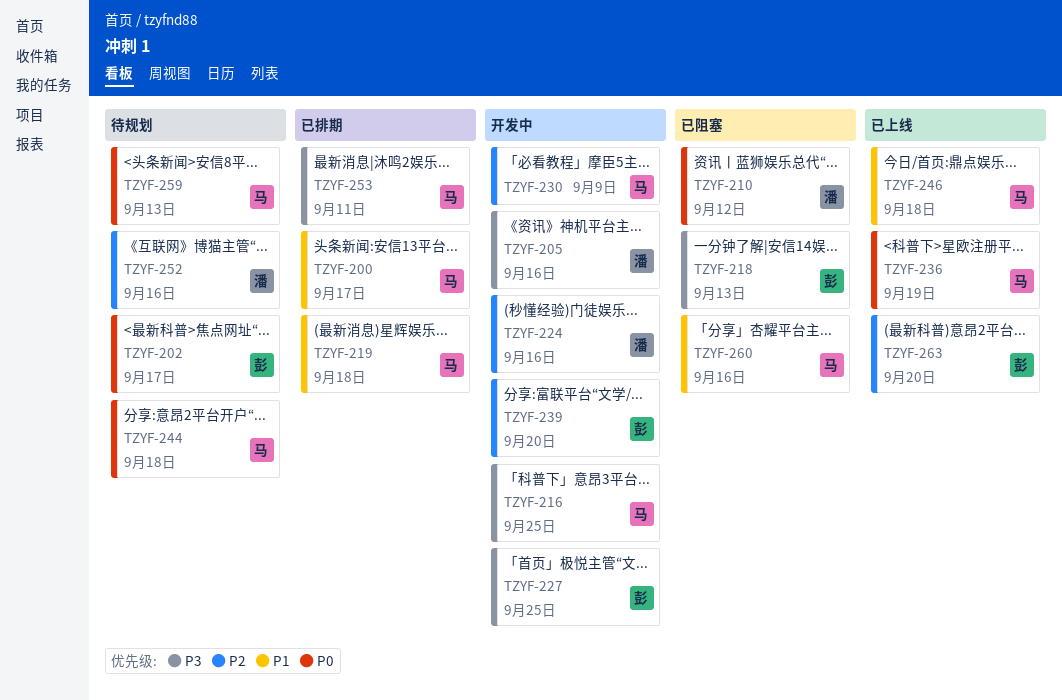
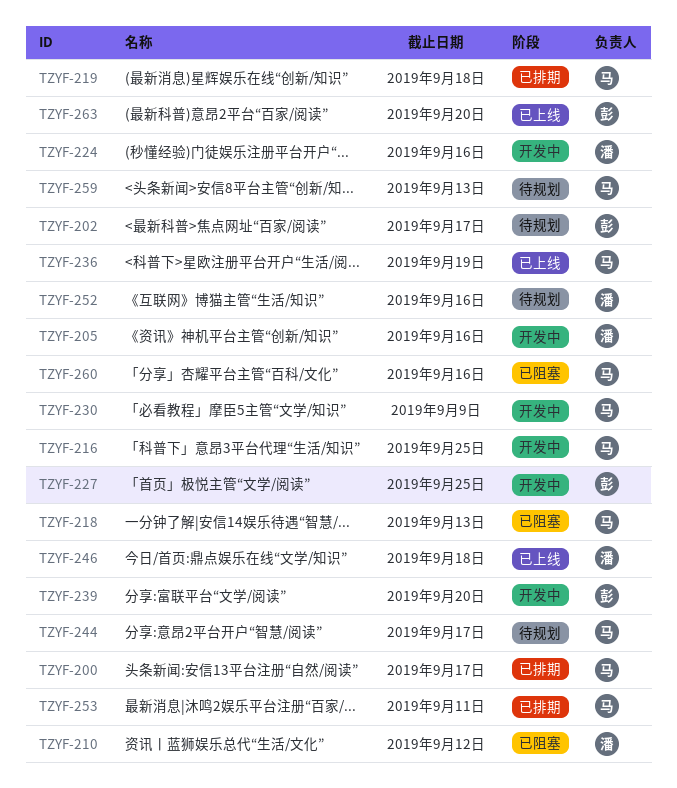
TZYF-218, owner: 彭 -> 马
TZYF-244, due: Sep 18 -> Sep 17
TZYF-246, owner: 马 -> 潘

